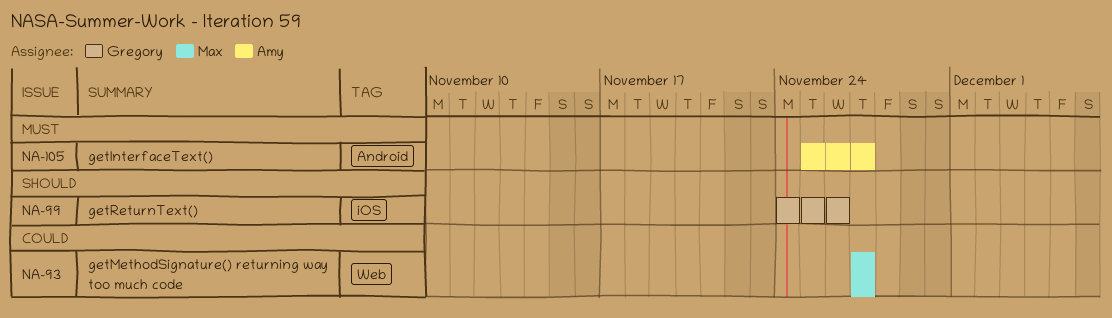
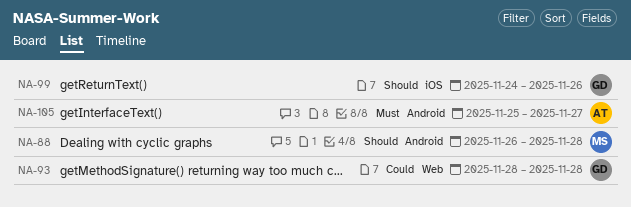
NA-88: none -> present
NA-93, owner: Max -> Gregory
NA-93, start: Nov 27 -> Nov 28
NA-93, due: Nov 27 -> Nov 28

